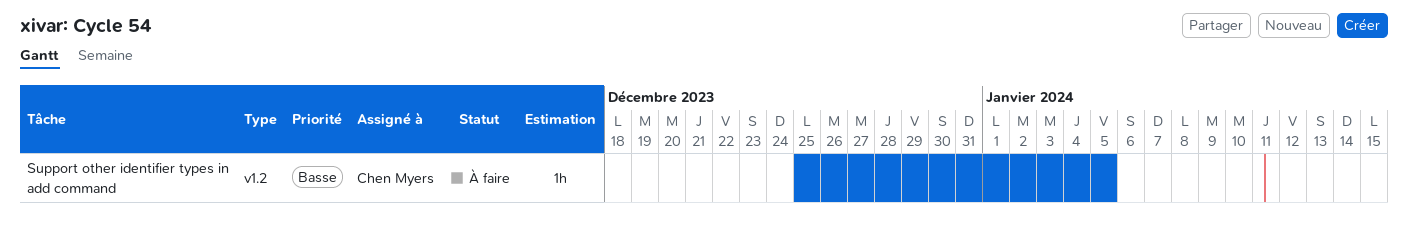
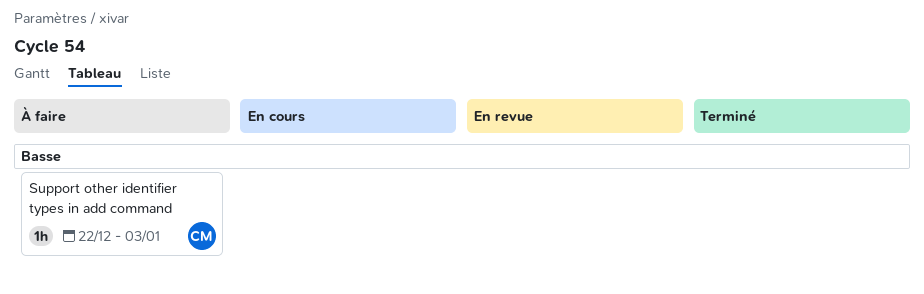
Support other identifier types in add command, start: Dec 25 -> Dec 22
Support other identifier types in add command, due: Jan 5 -> Jan 3

